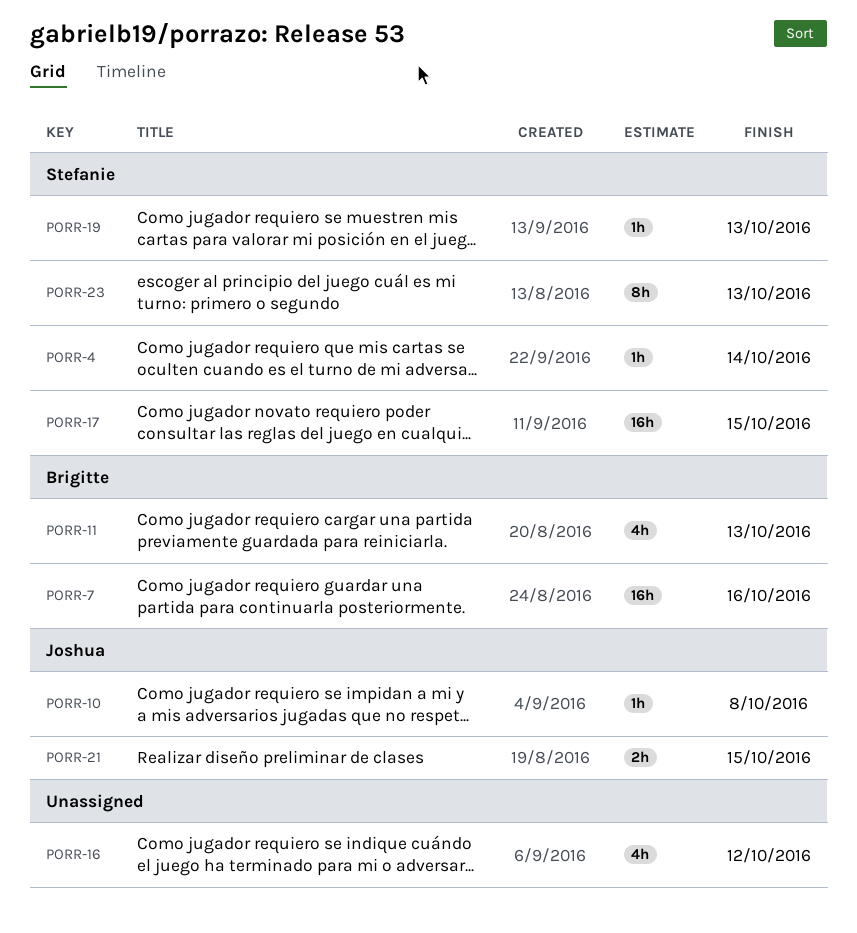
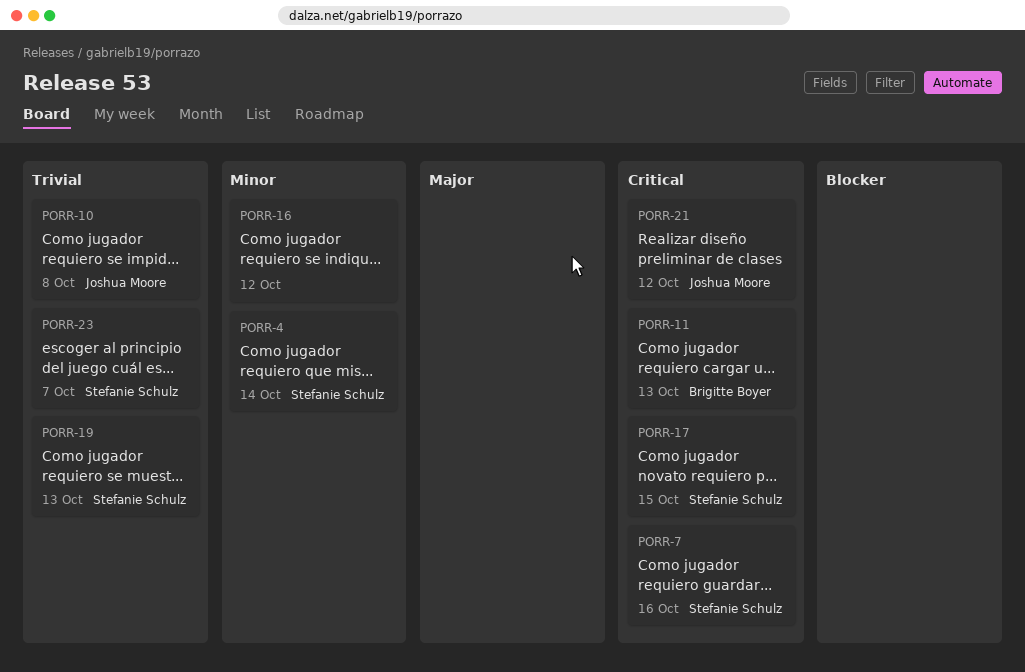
PORR-7, owner: Brigitte Boyer -> Stefanie Schulz
PORR-21, due: Oct 15 -> Oct 12
PORR-23, due: Oct 13 -> Oct 7

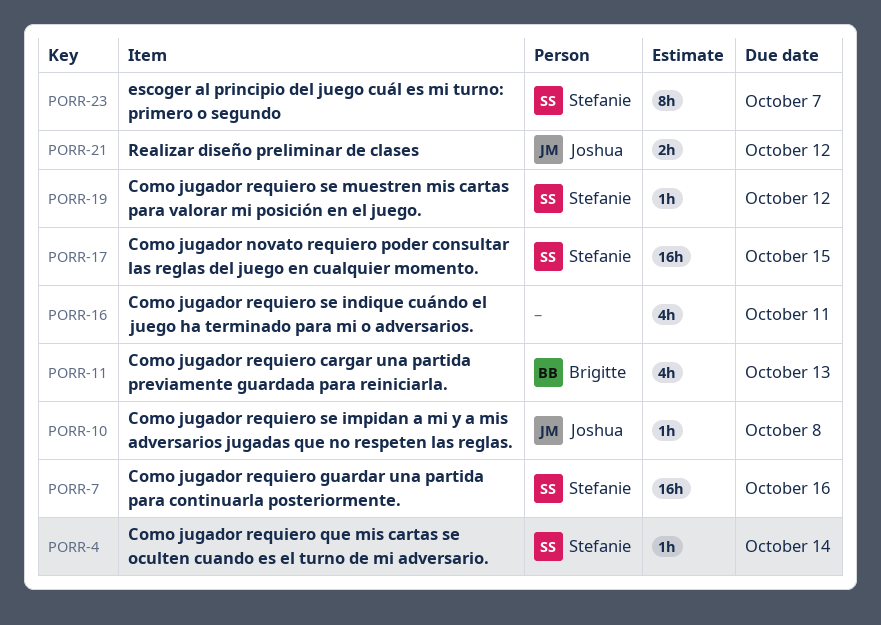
PORR-16, due: Oct 12 -> Oct 11
PORR-19, due: Oct 13 -> Oct 12

